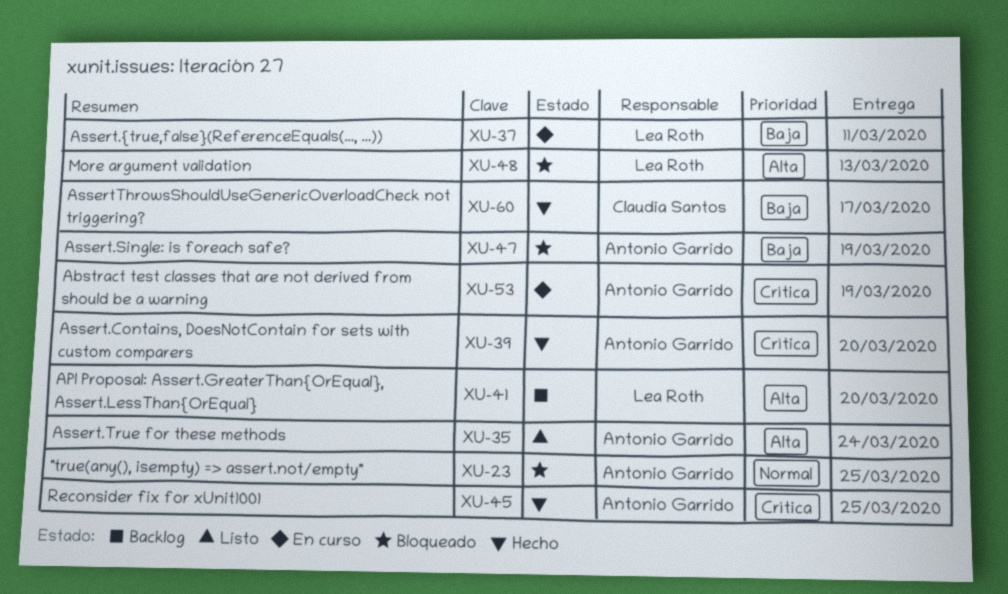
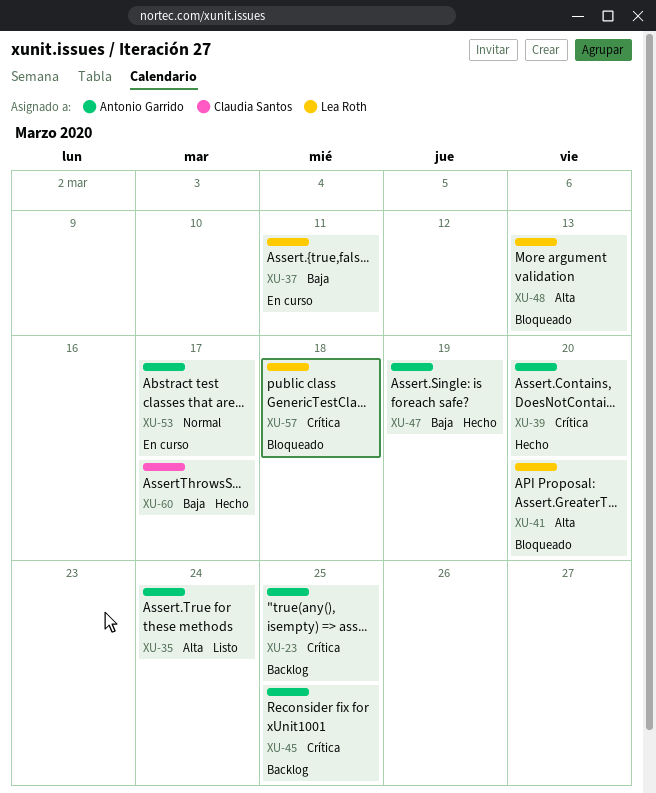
XU-23, status: Bloqueado -> Backlog
XU-23, priority: Normal -> Crítica
XU-41, status: Backlog -> Bloqueado
XU-45, status: Hecho -> Backlog
XU-47, status: Bloqueado -> Hecho
XU-53, priority: Crítica -> Normal
XU-53, due: Mar 19 -> Mar 17
XU-57: none -> present

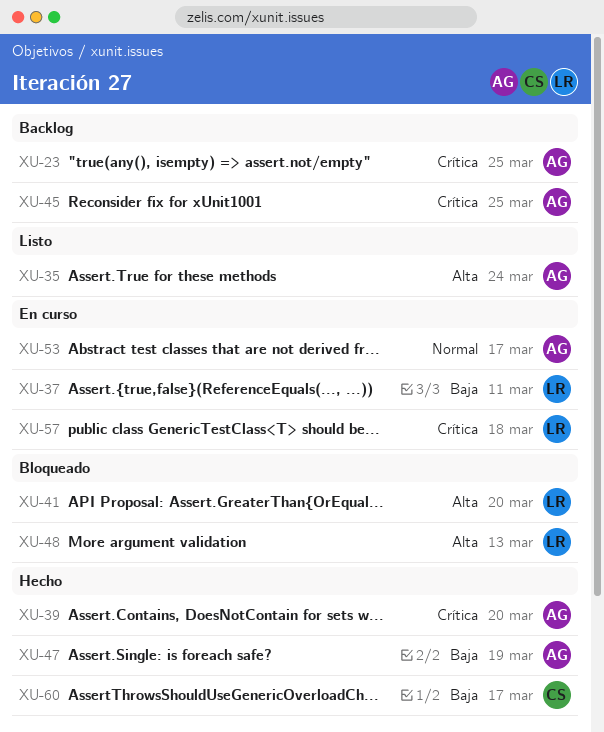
XU-57, status: Bloqueado -> En curso

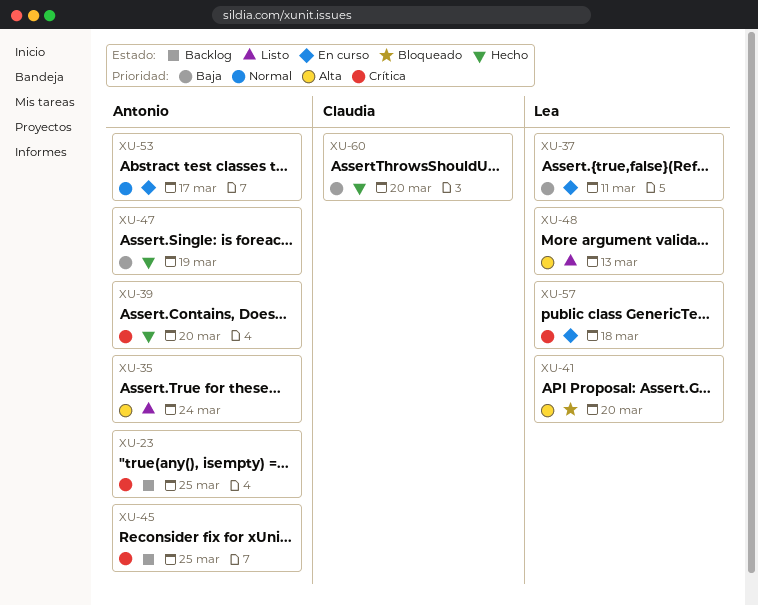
XU-48, status: Bloqueado -> Listo
XU-60, due: Mar 17 -> Mar 20

